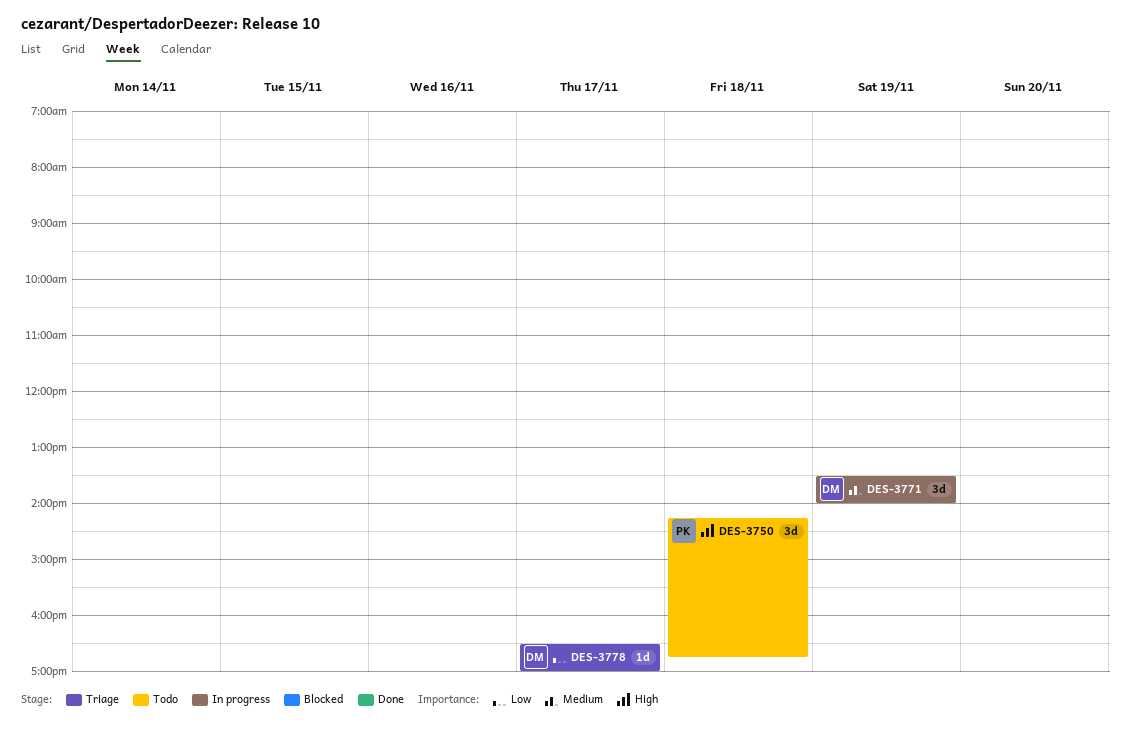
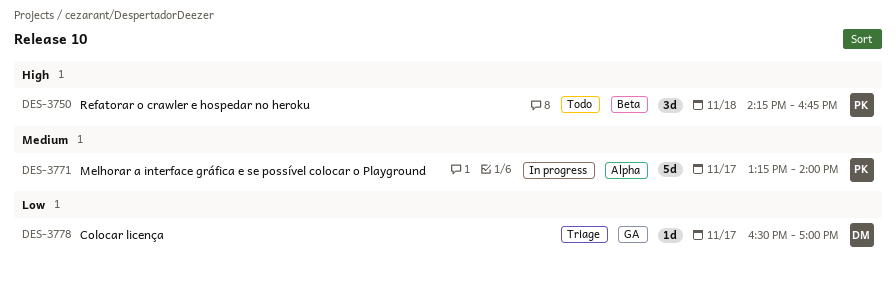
DES-3771, owner: DM -> PK
DES-3771, estimate: 3d -> 5d
DES-3771, day: Nov 19 -> Nov 17
DES-3771, begins: 13:30 -> 13:15

